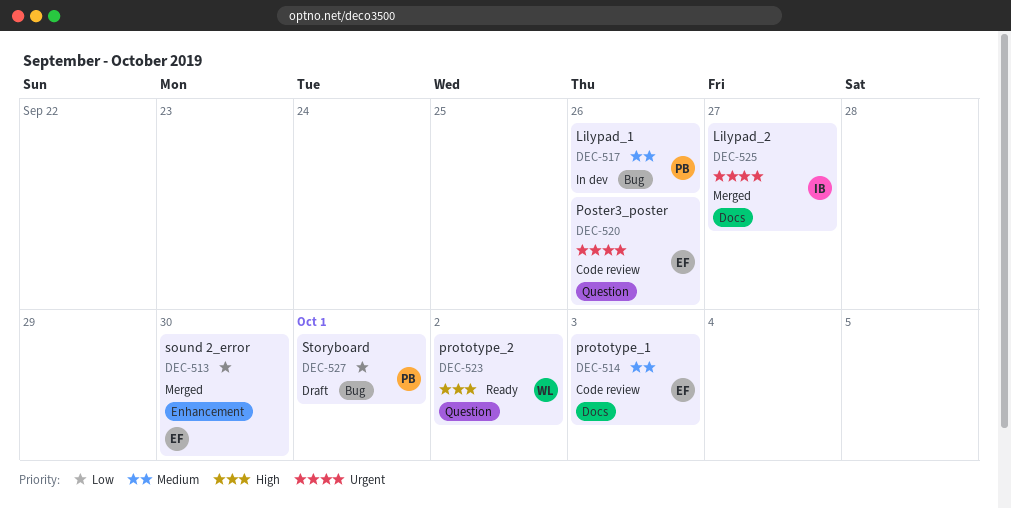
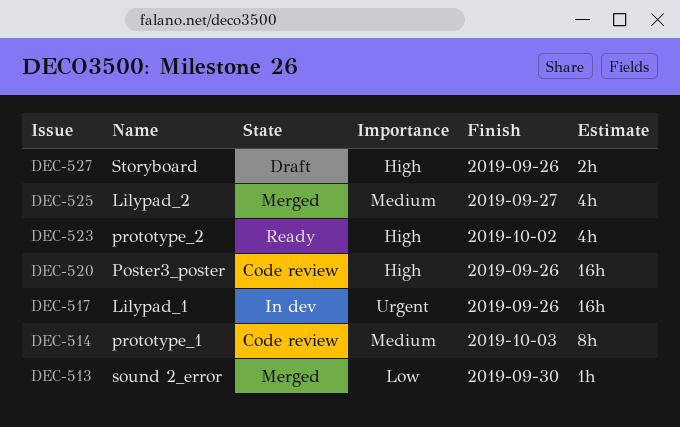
DEC-517, priority: Medium -> Urgent
DEC-520, priority: Urgent -> High
DEC-525, priority: Urgent -> Medium
DEC-527, priority: Low -> High
DEC-527, due: Oct 1 -> Sep 26

